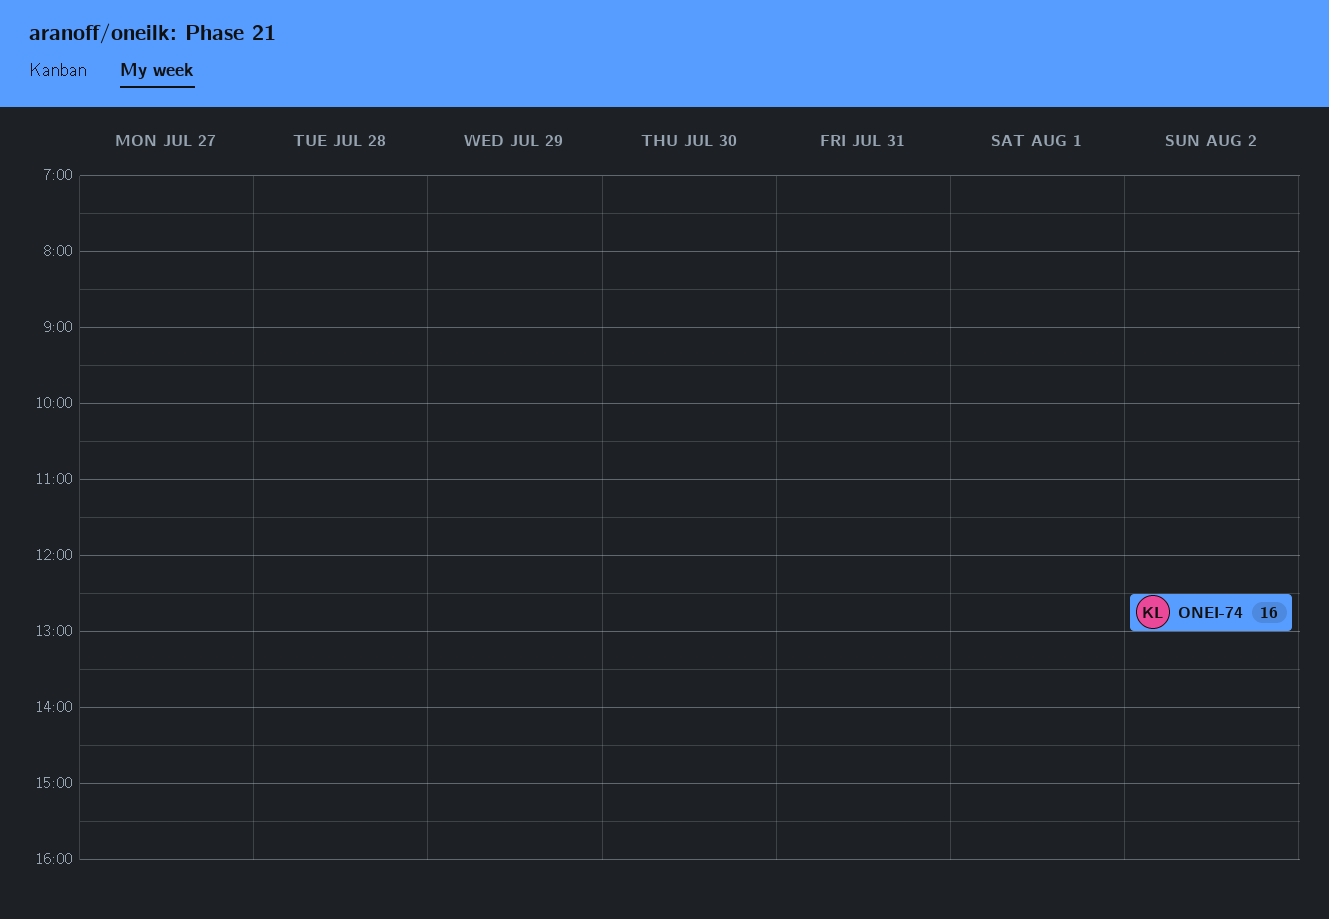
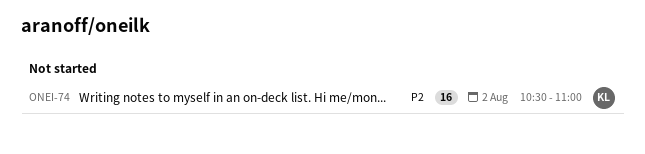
ONEI-74, begins: 12:30 -> 10:30
ONEI-74, ends: 13:00 -> 11:00

